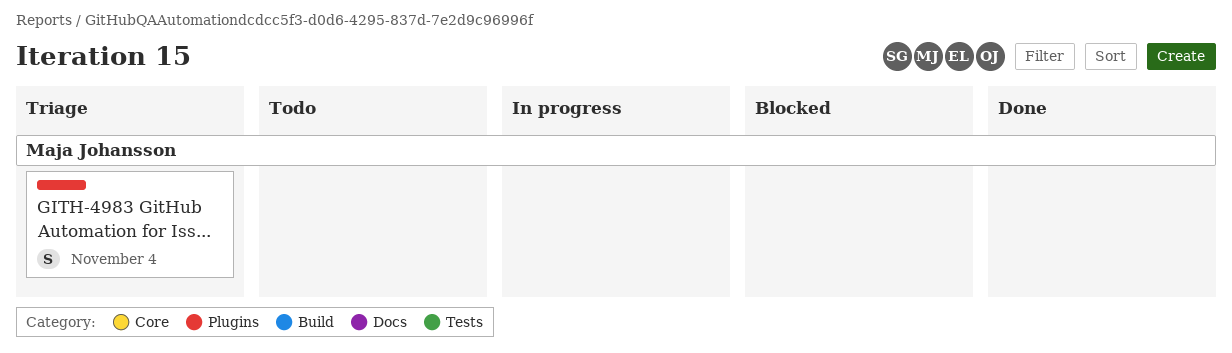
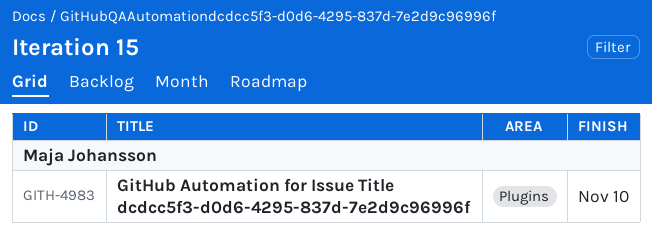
GITH-4983, due: Nov 4 -> Nov 10

